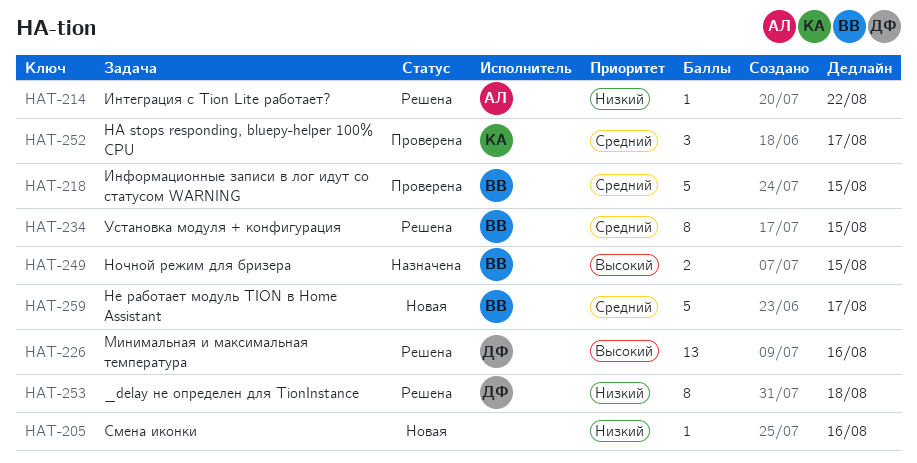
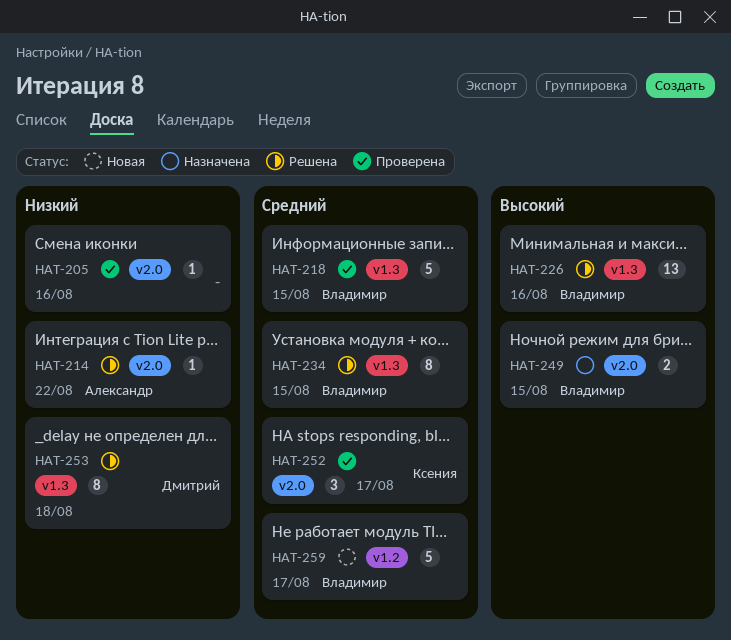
HAT-205, status: Новая -> Проверена
HAT-226, owner: Дмитрий -> Владимир

